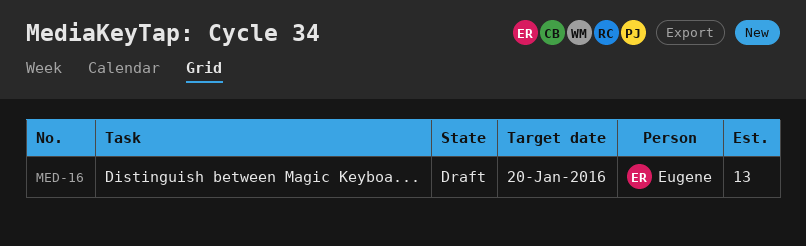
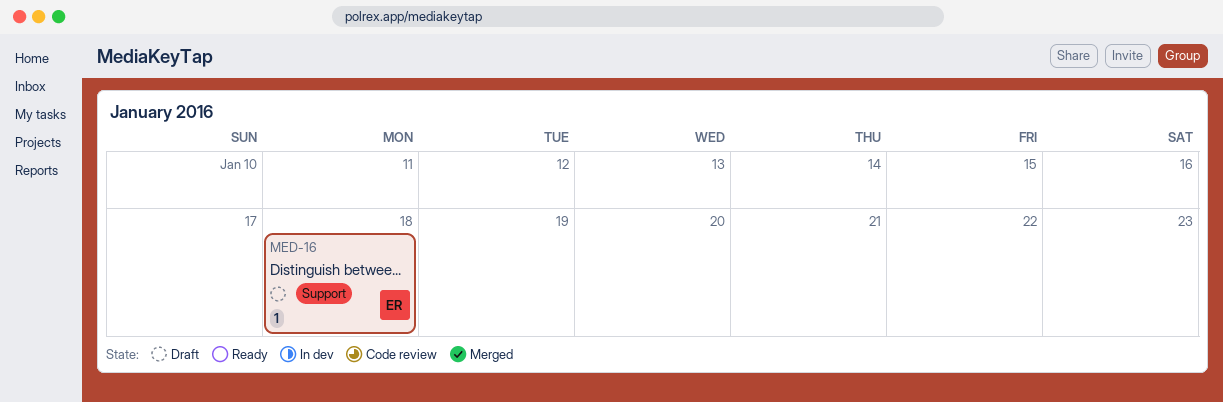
MED-16, estimate: 13 -> 1
MED-16, due: Jan 20 -> Jan 18

